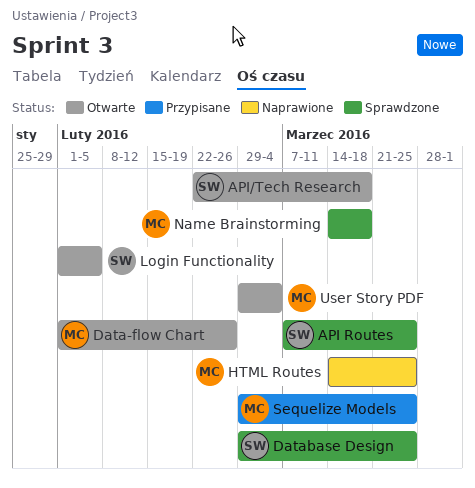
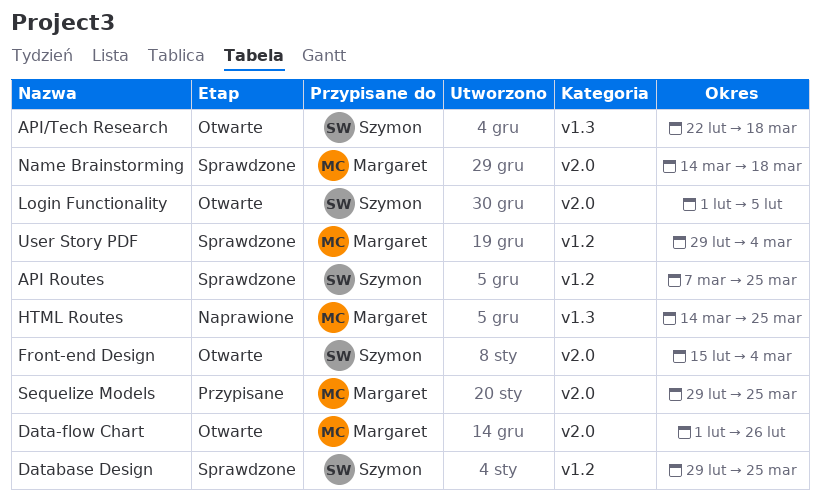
Front-end Design: none -> present
User Story PDF, status: Otwarte -> Sprawdzone

